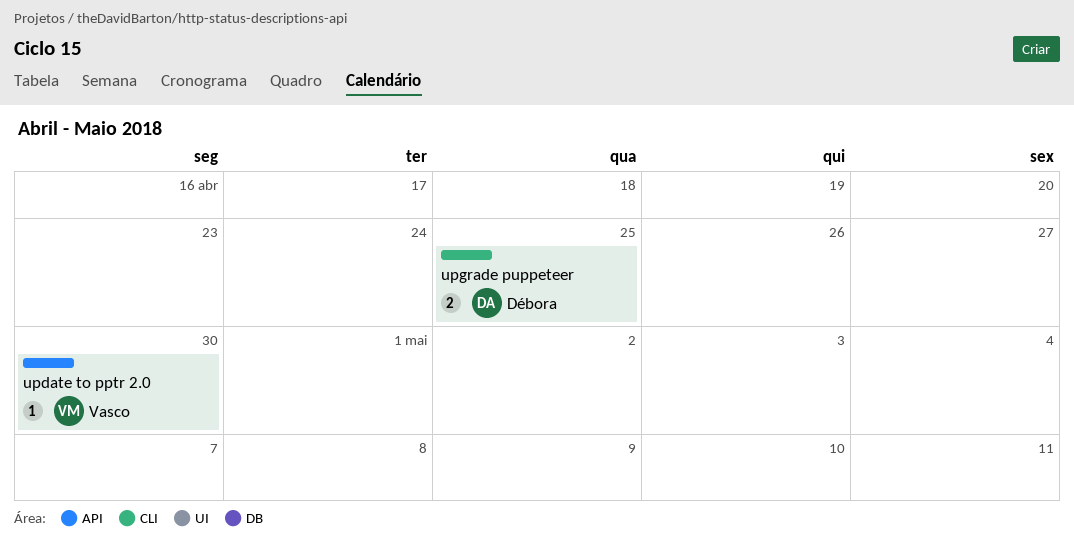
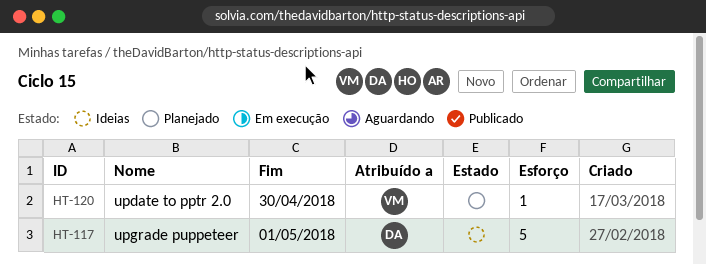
upgrade puppeteer, estimate: 2 -> 5
upgrade puppeteer, due: Apr 25 -> May 1

